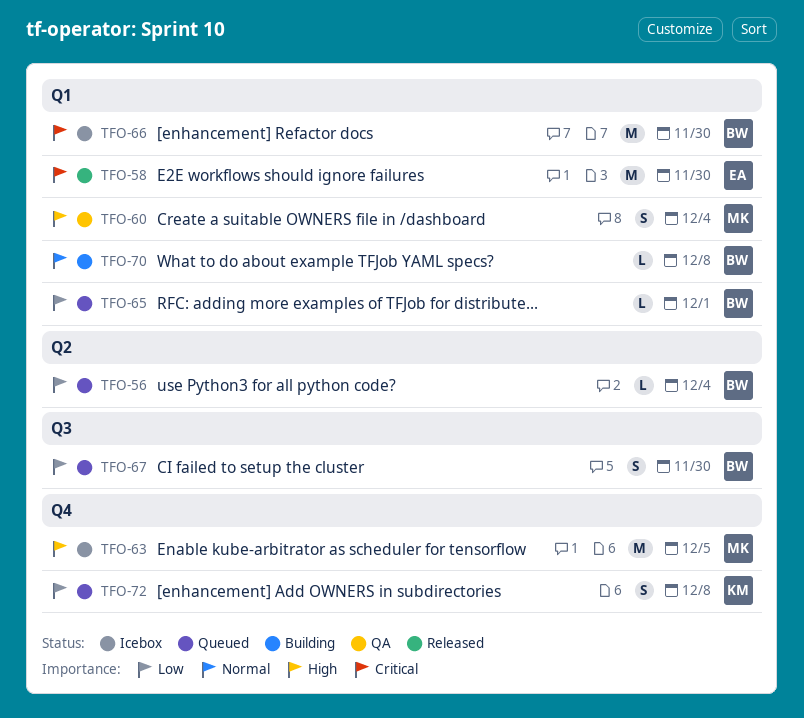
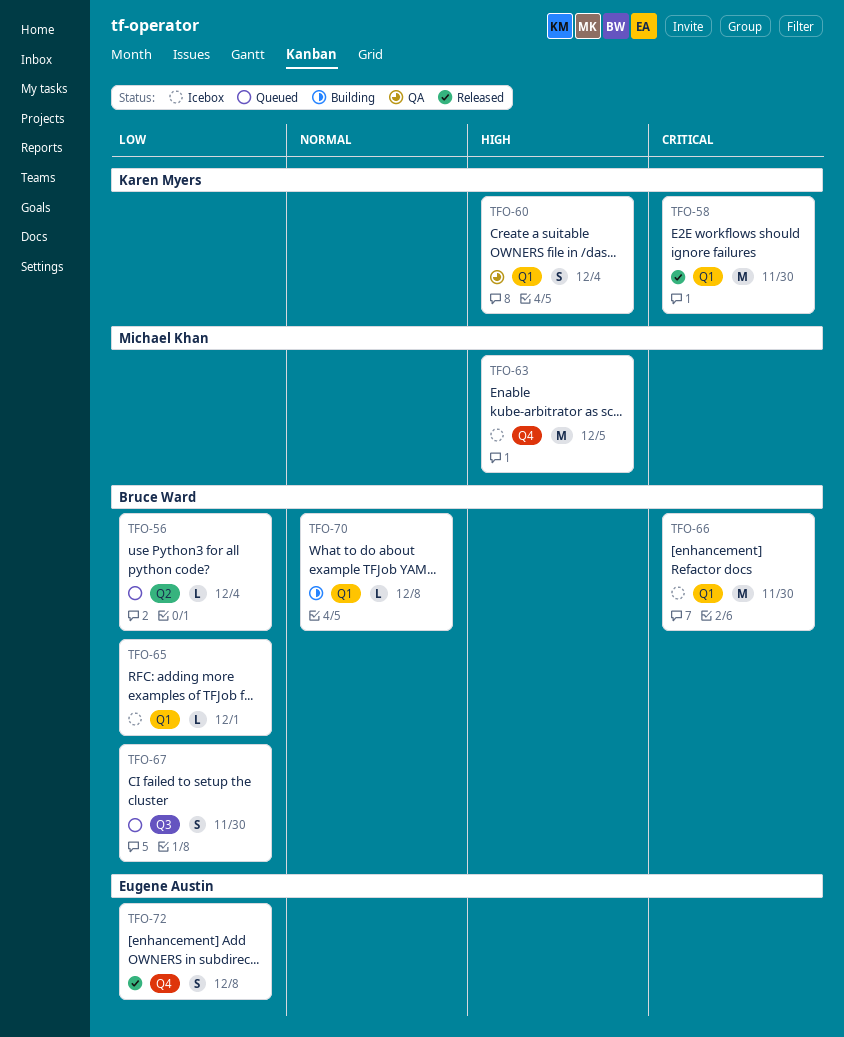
TFO-58, owner: Eugene Austin -> Karen Myers
TFO-60, owner: Michael Khan -> Karen Myers
TFO-65, status: Queued -> Icebox
TFO-72, status: Queued -> Released
TFO-72, owner: Karen Myers -> Eugene Austin

